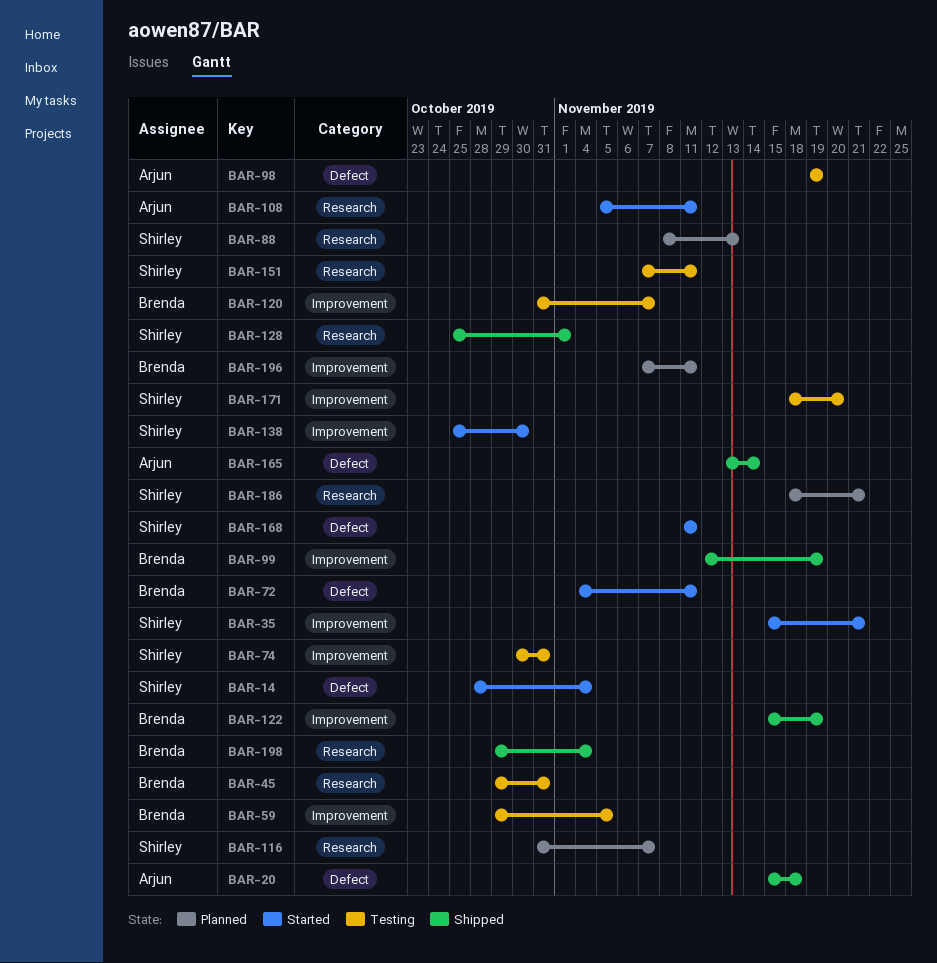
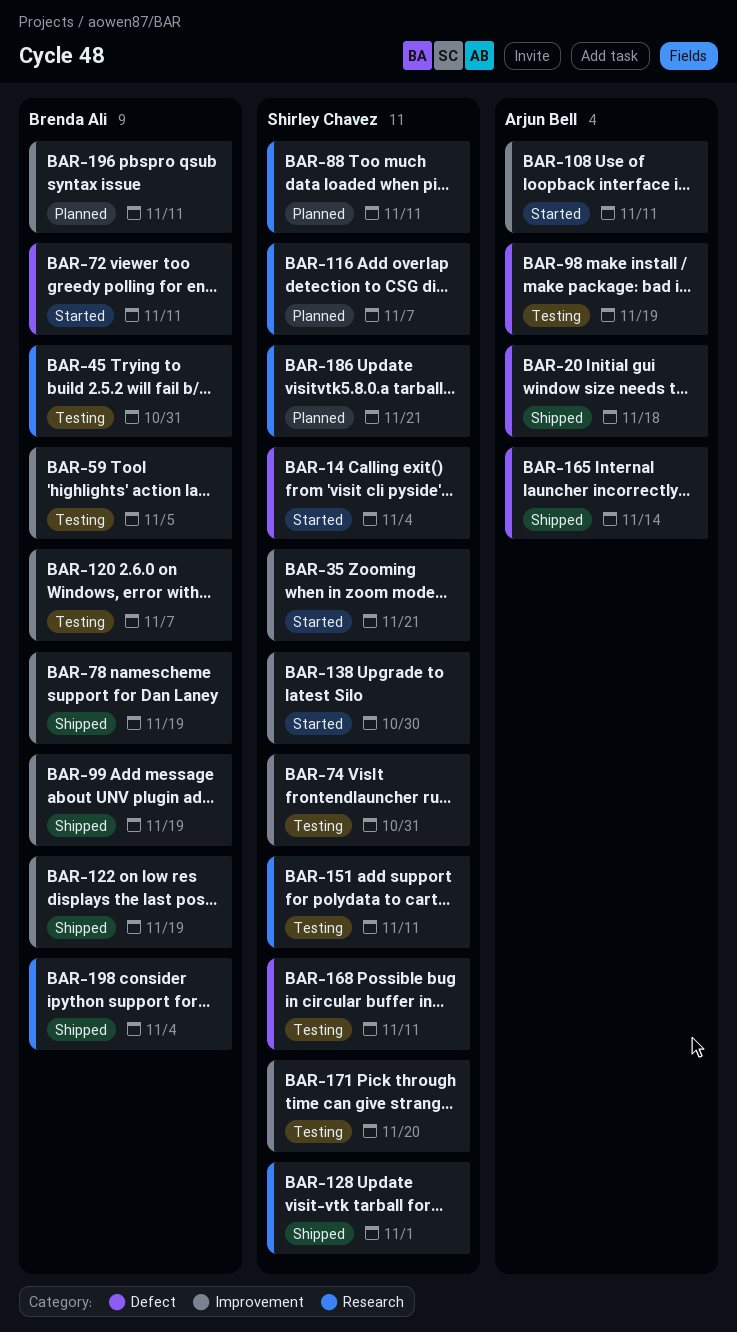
BAR-78: none -> present
BAR-88, due: Nov 13 -> Nov 11
BAR-108, label: Research -> Improvement
BAR-168, status: Started -> Testing

